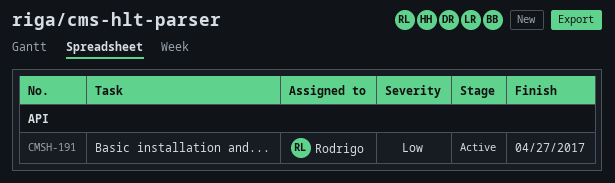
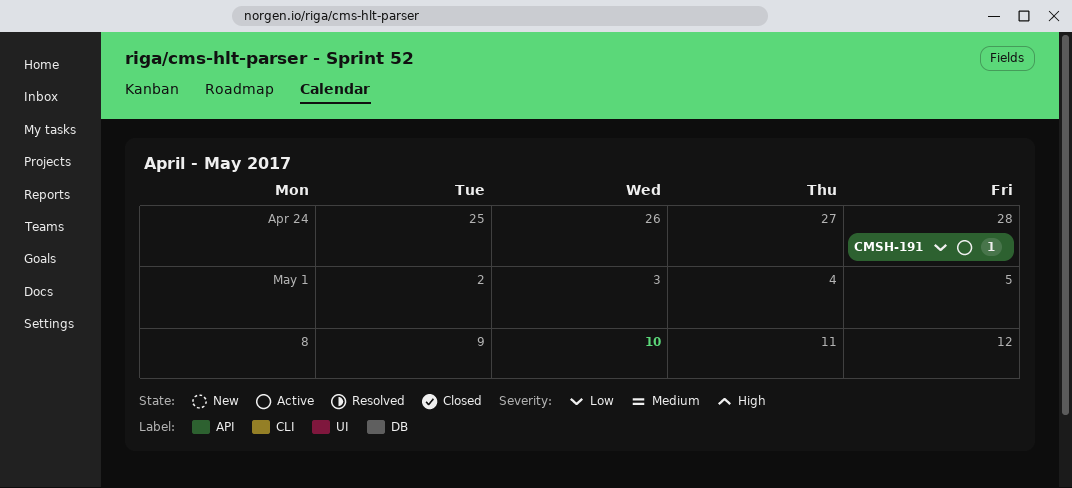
CMSH-191, due: Apr 27 -> Apr 28

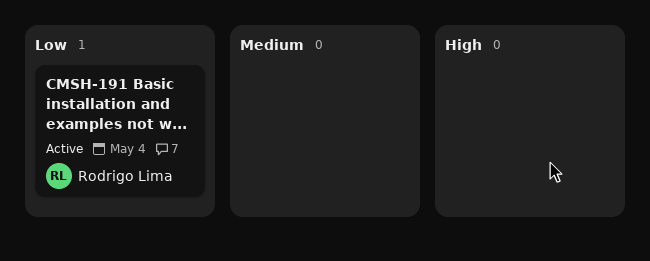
CMSH-191, due: Apr 28 -> May 4

